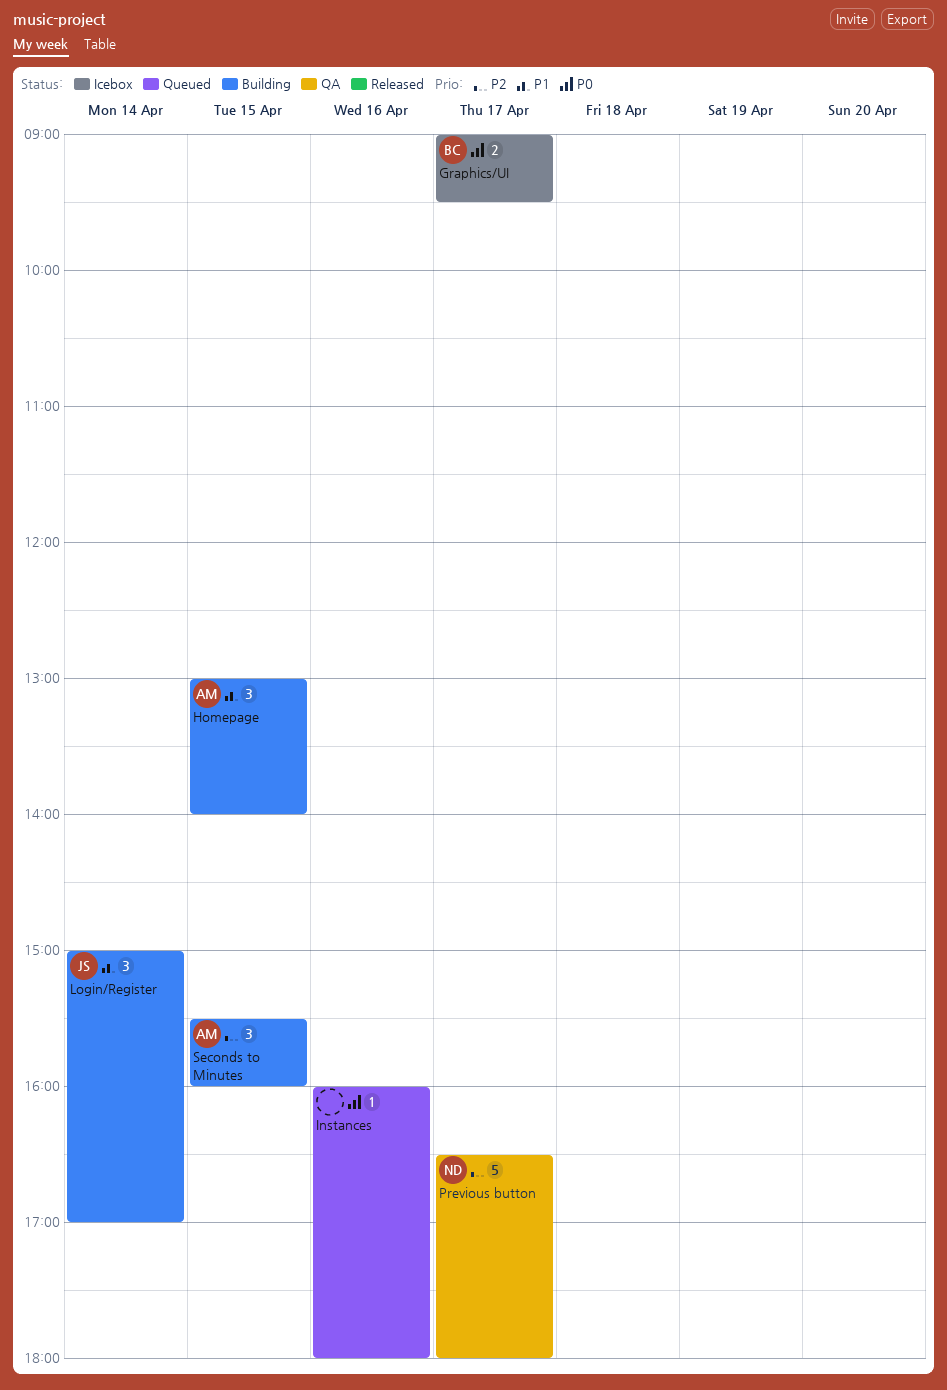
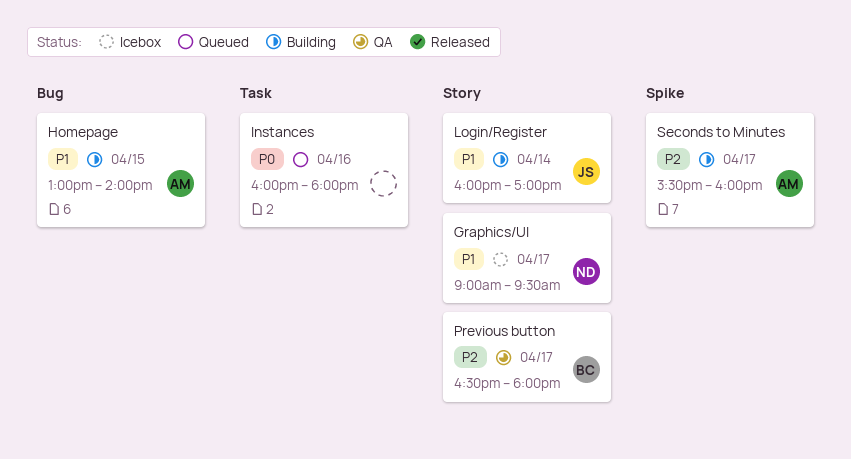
Graphics/UI, owner: BC -> ND
Graphics/UI, priority: P0 -> P1
Login/Register, begins: 15:00 -> 16:00
Previous button, owner: ND -> BC
Seconds to Minutes, day: Apr 15 -> Apr 17

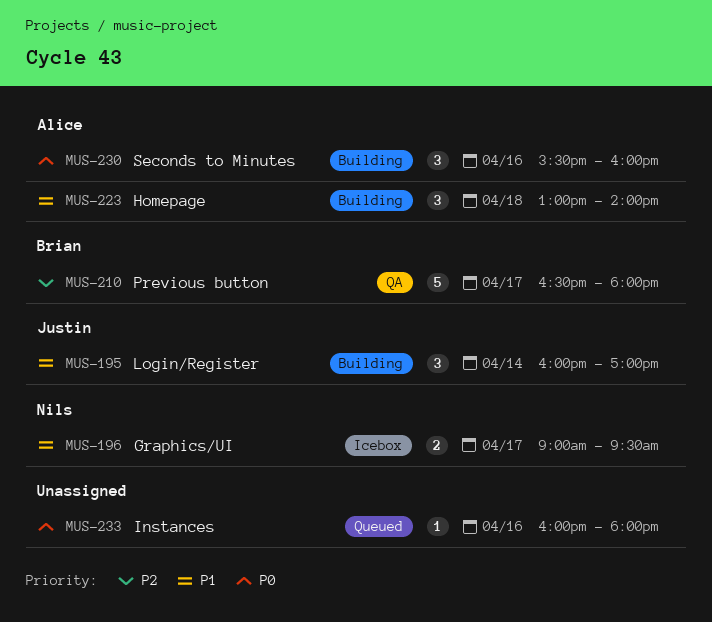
Homepage, day: Apr 15 -> Apr 18
Seconds to Minutes, priority: P2 -> P0
Seconds to Minutes, day: Apr 17 -> Apr 16

